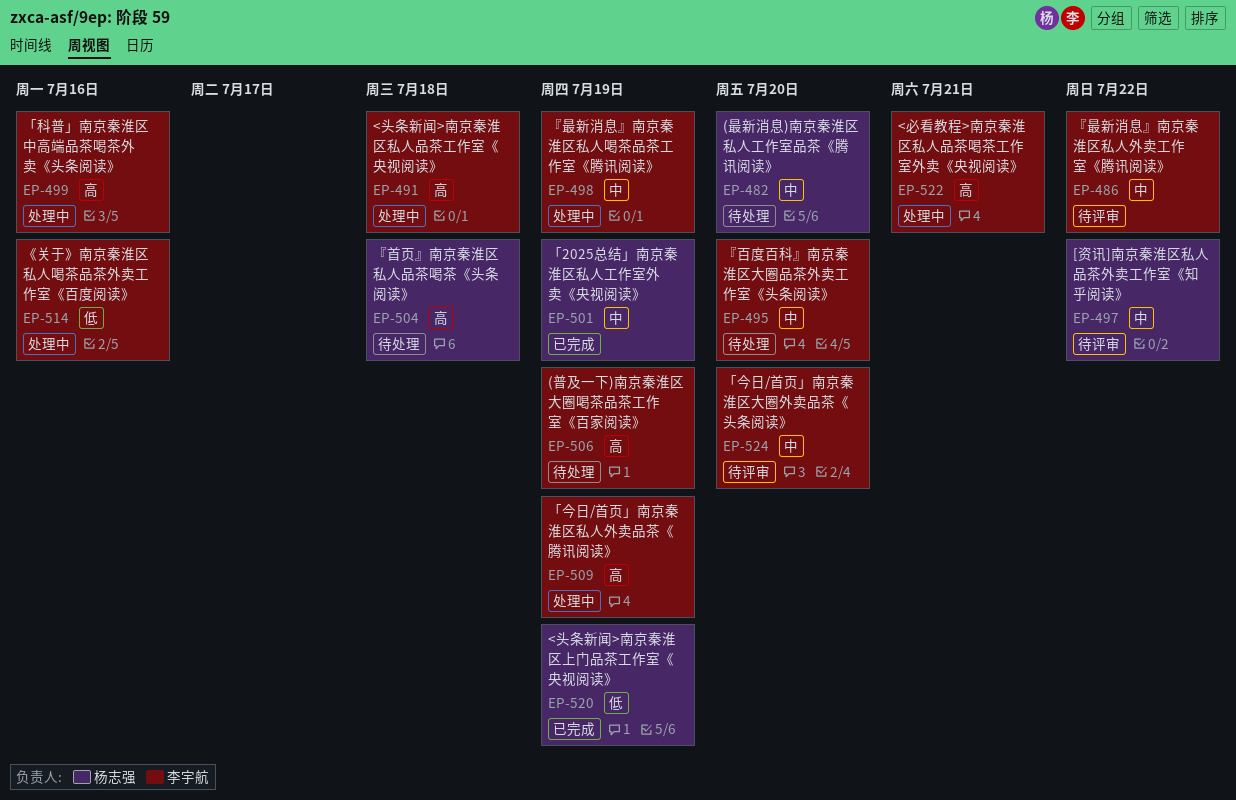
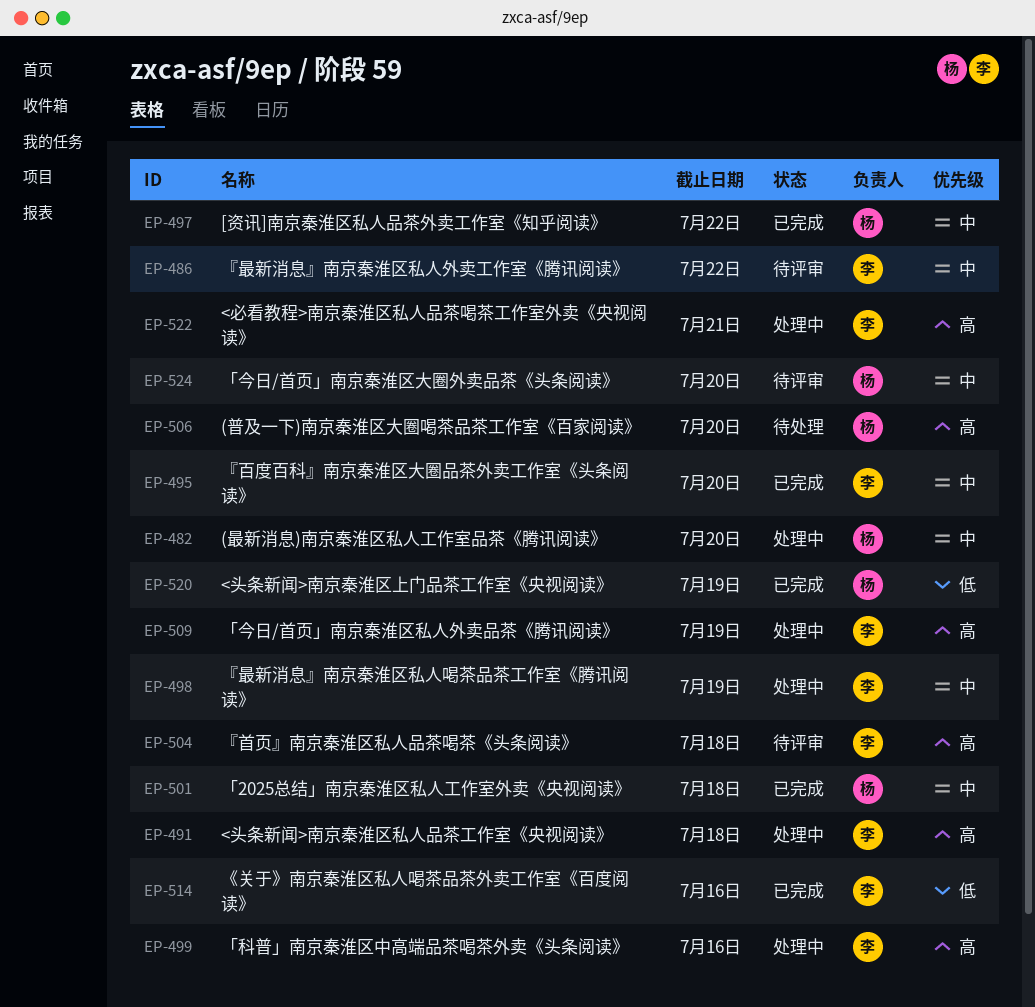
EP-482, status: 待处理 -> 处理中
EP-495, status: 待处理 -> 已完成
EP-497, status: 待评审 -> 已完成
EP-501, due: Jul 19 -> Jul 18
EP-504, status: 待处理 -> 待评审
EP-504, owner: 杨志强 -> 李宇航
EP-506, owner: 李宇航 -> 杨志强
EP-506, due: Jul 19 -> Jul 20
EP-514, status: 处理中 -> 已完成
EP-524, owner: 李宇航 -> 杨志强

